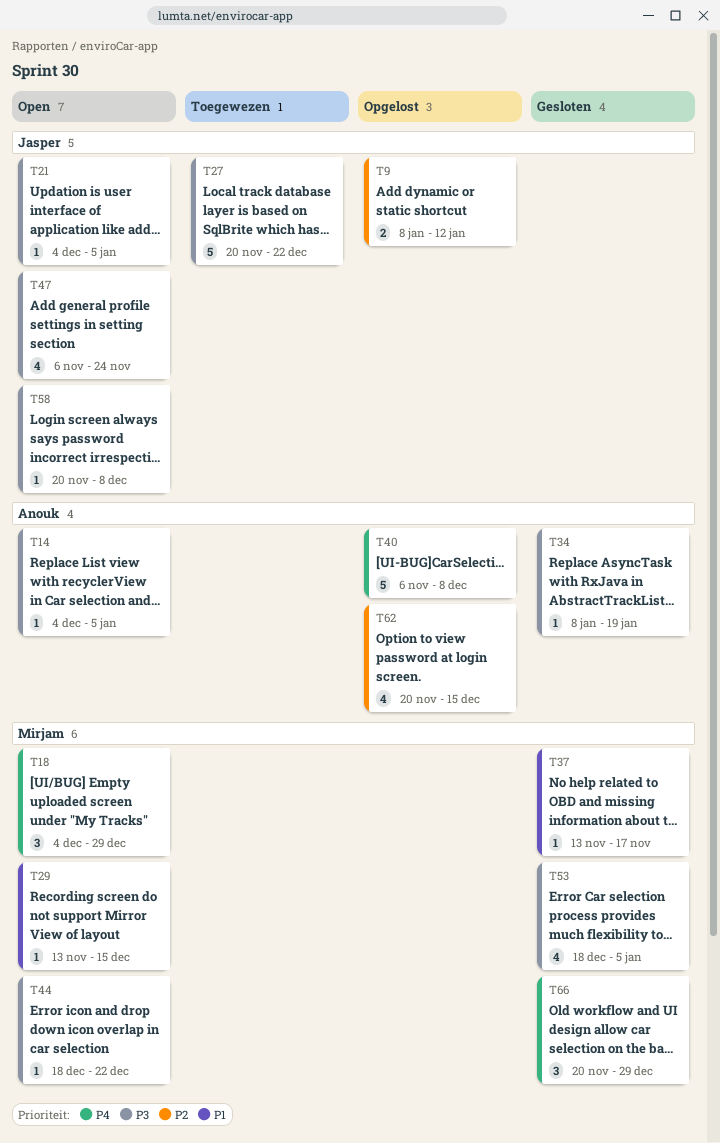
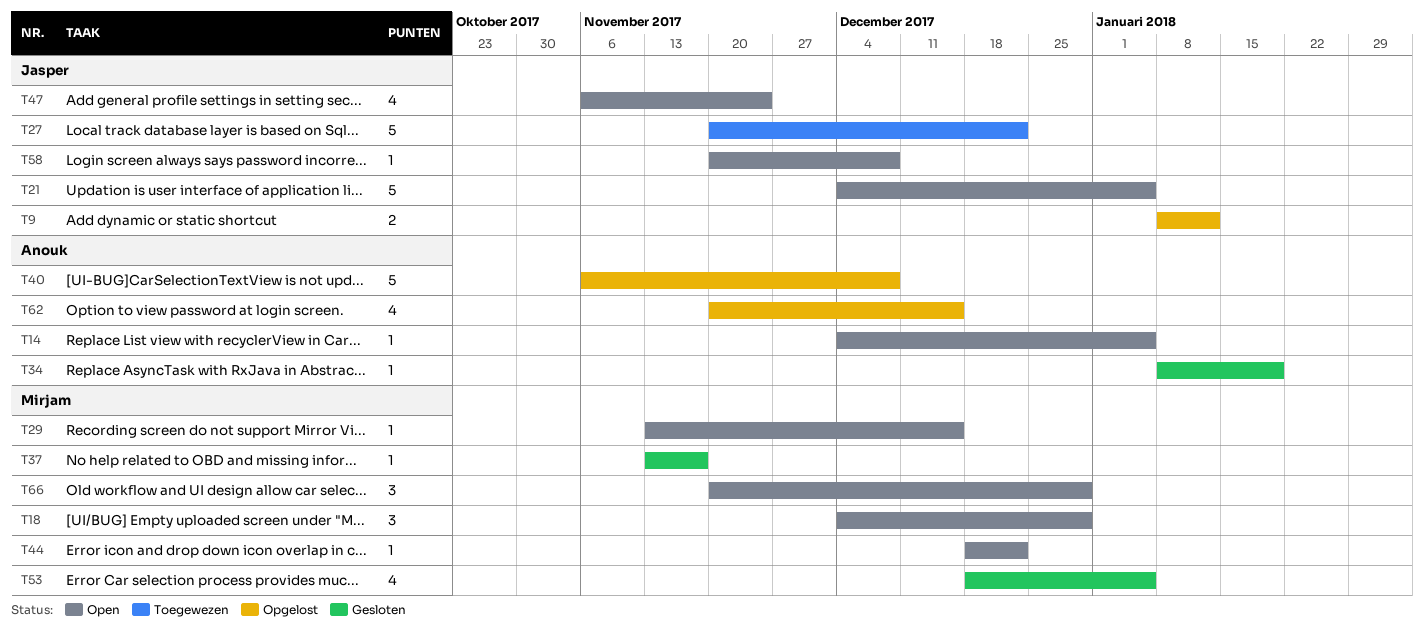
T21, estimate: 1 -> 5
T66, status: Gesloten -> Open

